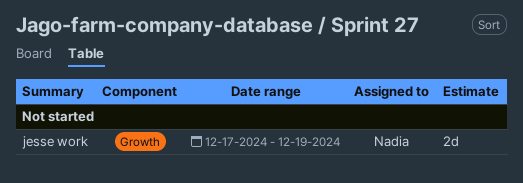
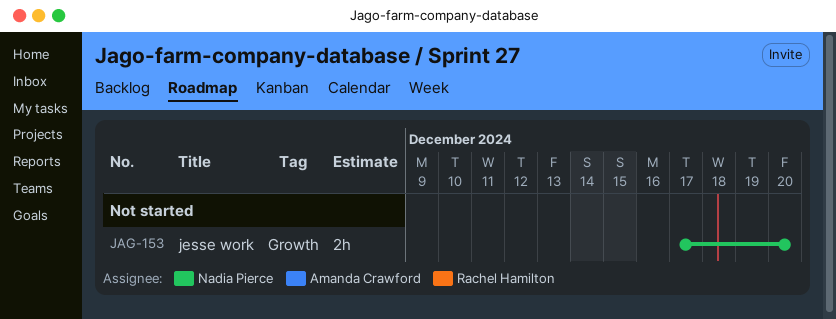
jesse work, estimate: 2d -> 2h
jesse work, due: Dec 19 -> Dec 20

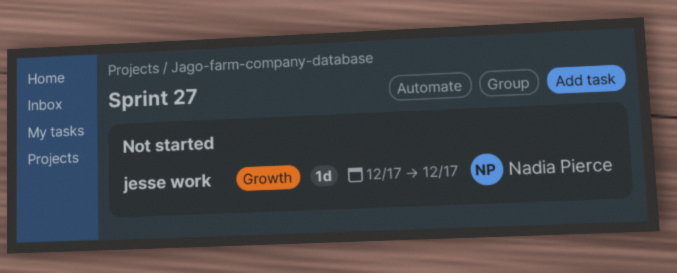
jesse work, estimate: 2h -> 1d
jesse work, due: Dec 20 -> Dec 17

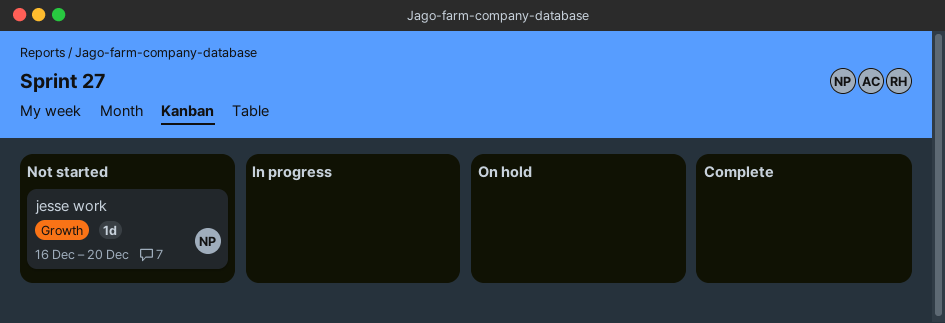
jesse work, start: Dec 17 -> Dec 16
jesse work, due: Dec 17 -> Dec 20

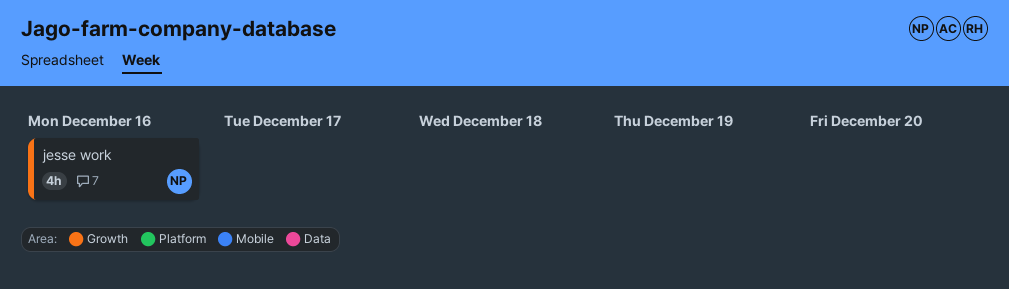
jesse work, estimate: 1d -> 4h
jesse work, due: Dec 20 -> Dec 16

